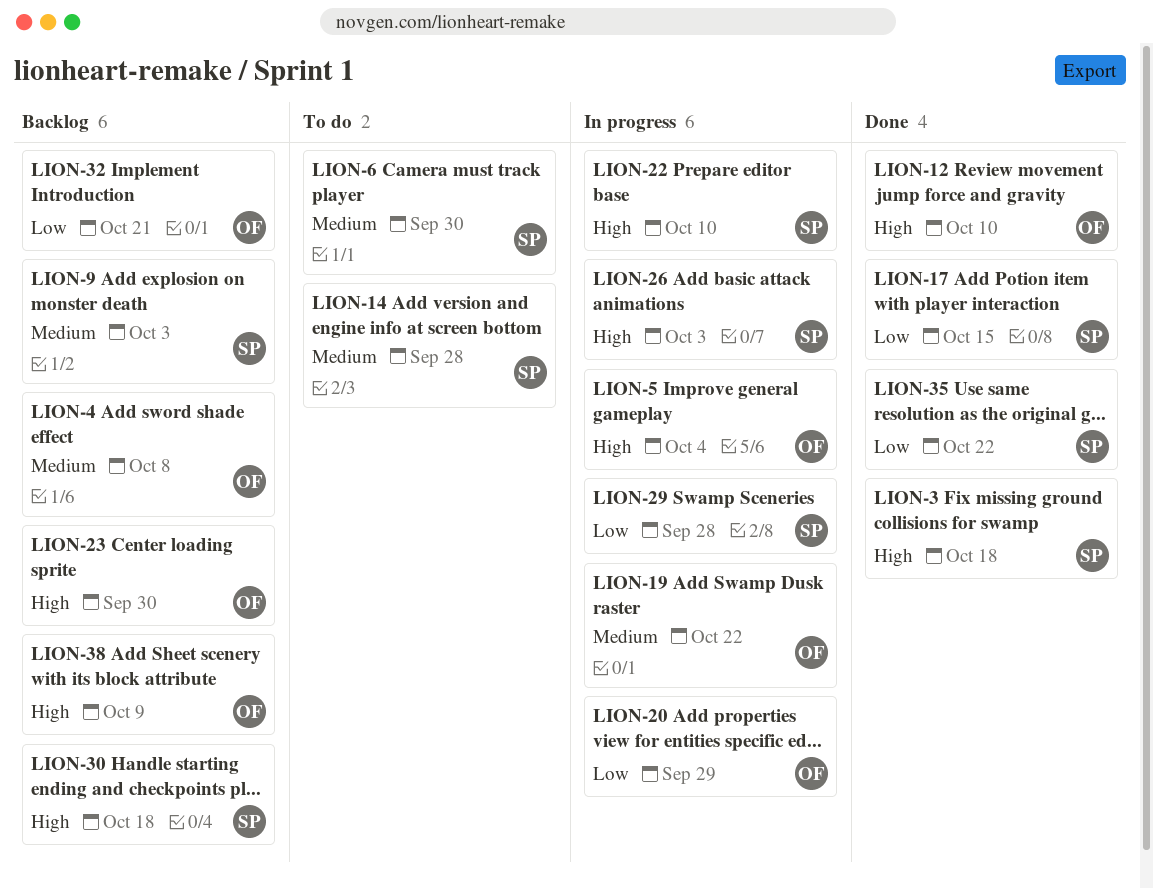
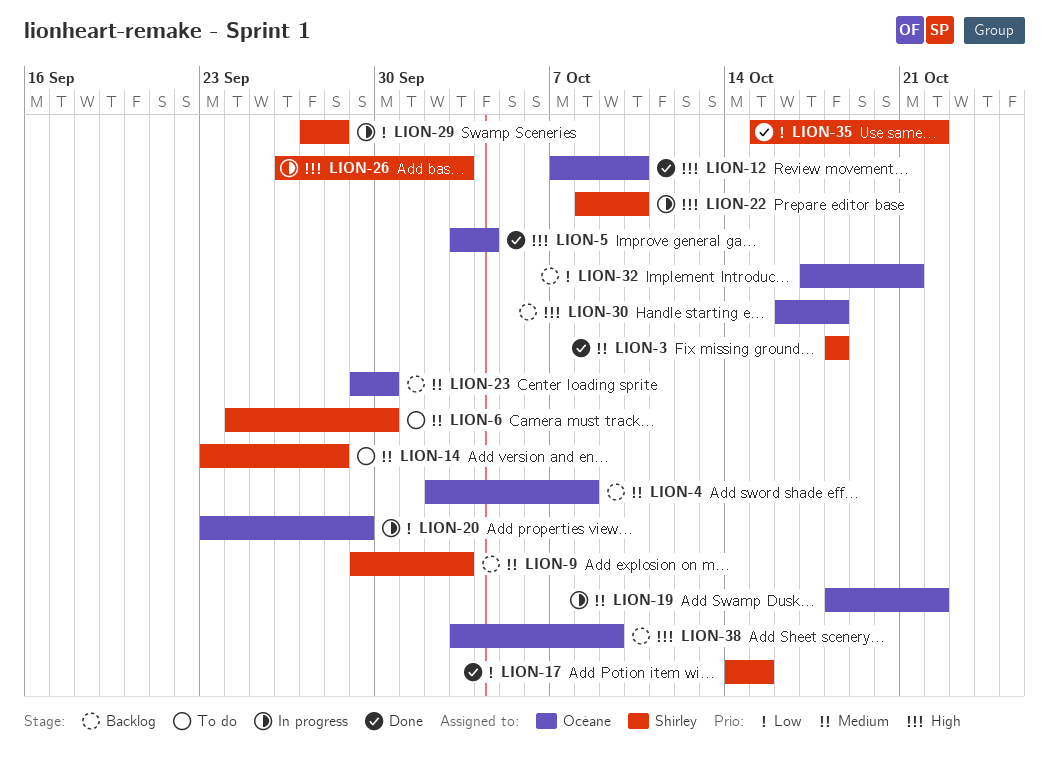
LION-3, priority: High -> Medium
LION-5, status: In progress -> Done
LION-23, priority: High -> Medium
LION-30, owner: Shirley -> Océane

